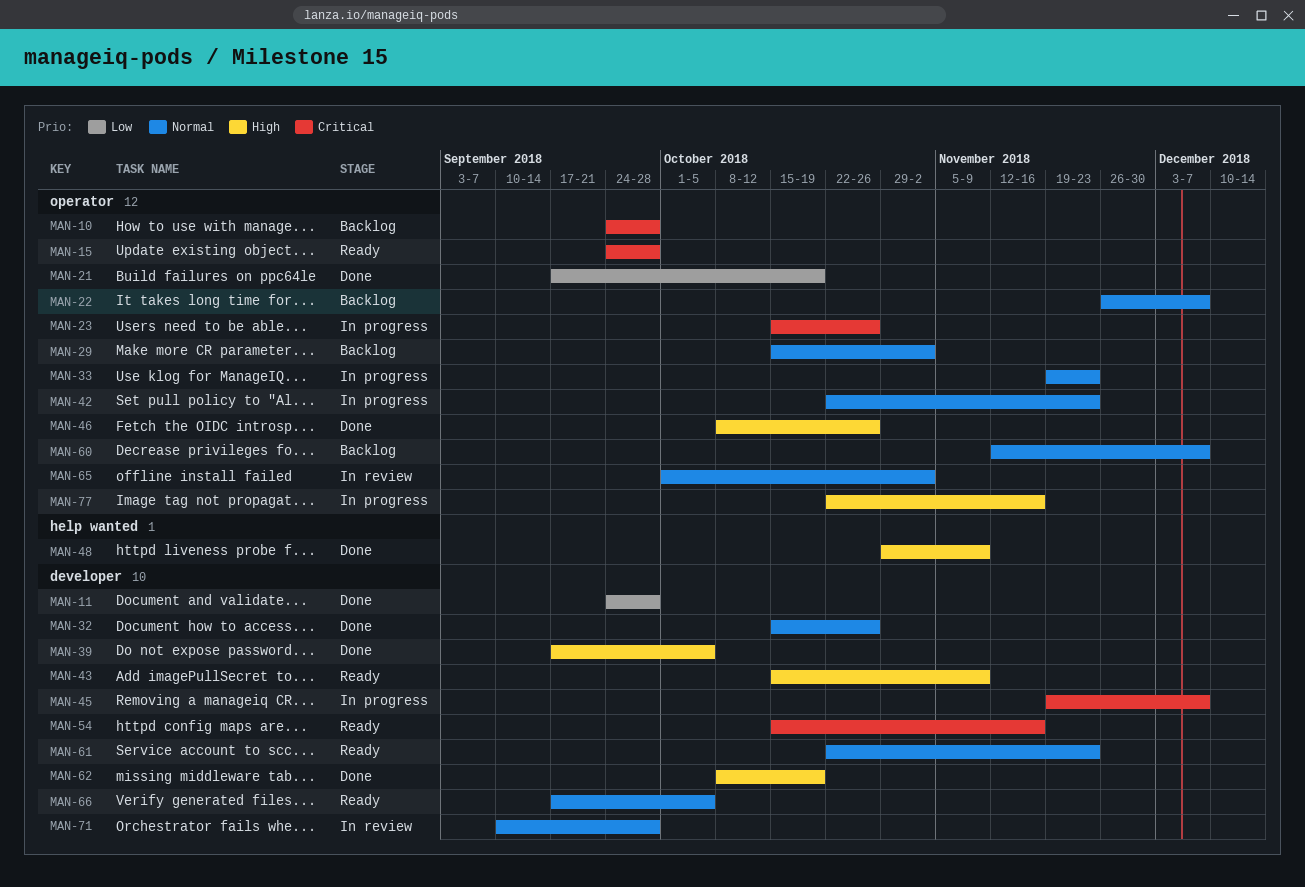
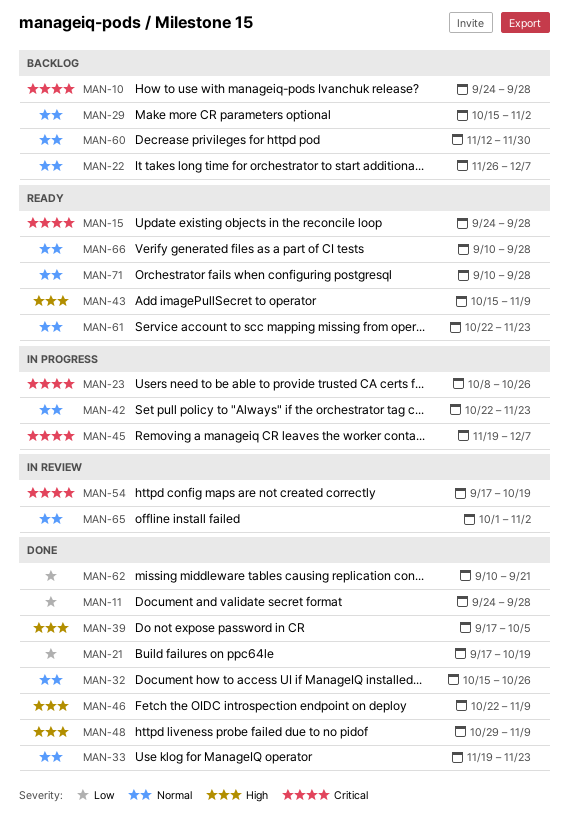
MAN-23, start: Oct 15 -> Oct 8
MAN-33, status: In progress -> Done
MAN-46, start: Oct 8 -> Oct 22
MAN-46, due: Oct 26 -> Nov 9
MAN-54, status: Ready -> In review
MAN-54, start: Oct 15 -> Sep 17
MAN-54, due: Nov 16 -> Oct 19
MAN-60, due: Dec 7 -> Nov 30
MAN-62, priority: High -> Low
MAN-62, start: Oct 8 -> Sep 10
MAN-62, due: Oct 19 -> Sep 21
MAN-66, start: Sep 17 -> Sep 10
MAN-66, due: Oct 5 -> Sep 28
MAN-71, status: In review -> Ready
MAN-77: present -> none

